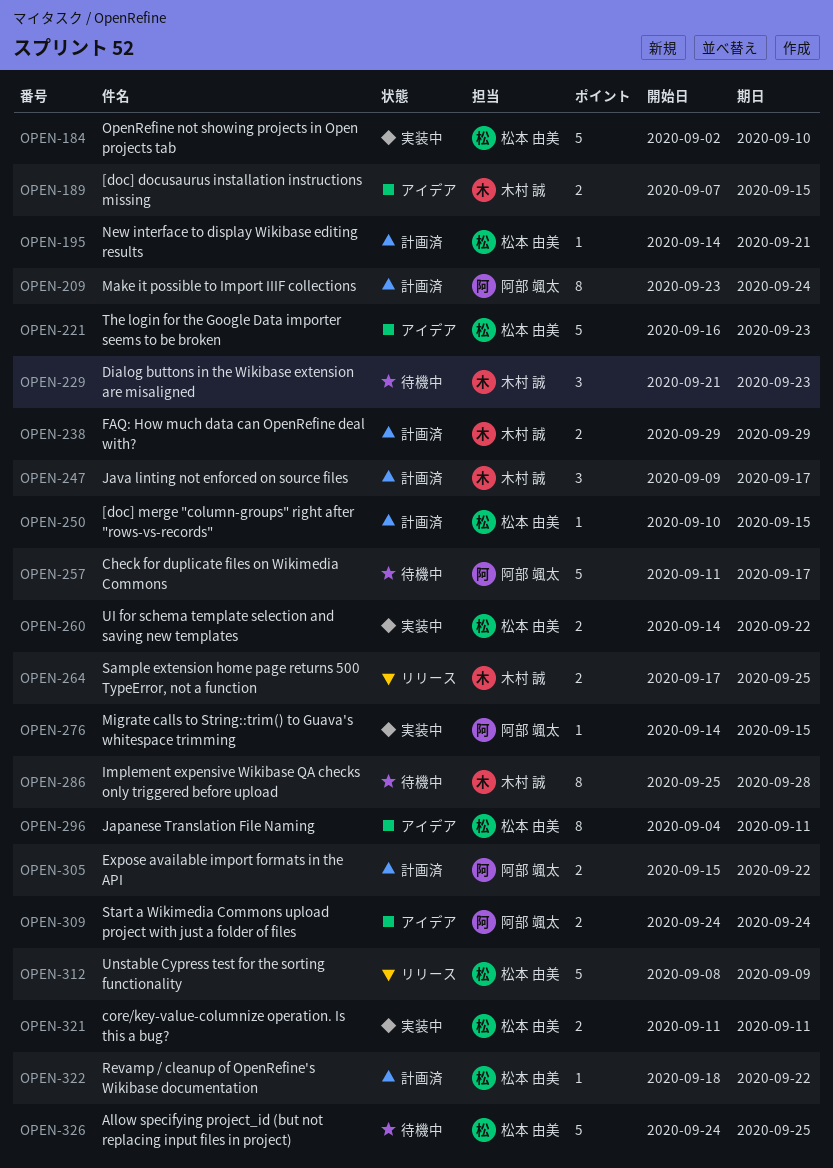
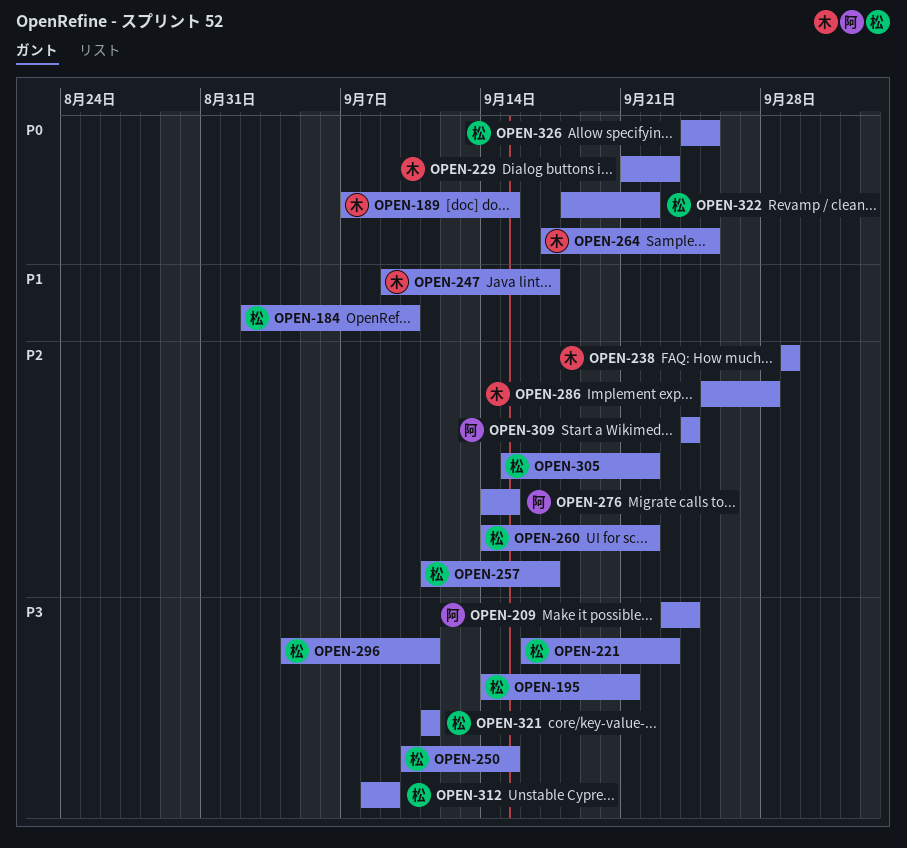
OPEN-257, owner: 阿部 颯太 -> 松本 由美
OPEN-305, owner: 阿部 颯太 -> 松本 由美

